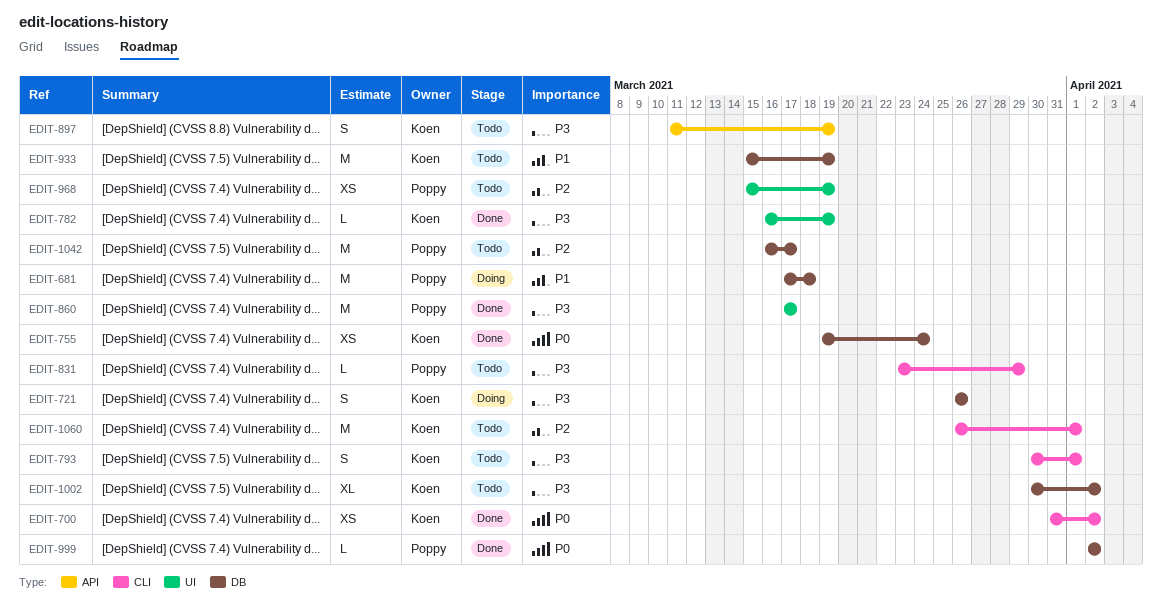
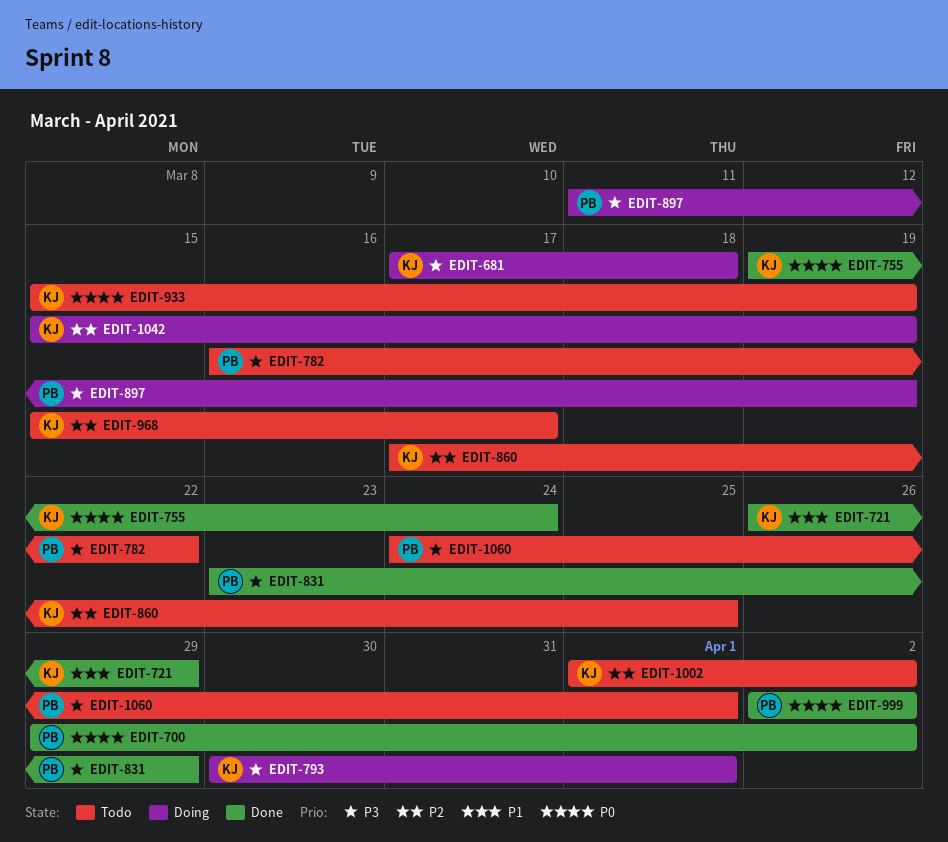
EDIT-681, owner: Poppy -> Koen
EDIT-681, priority: P1 -> P3
EDIT-700, owner: Koen -> Poppy
EDIT-700, start: Mar 31 -> Mar 29
EDIT-721, status: Doing -> Done
EDIT-721, priority: P3 -> P1
EDIT-721, due: Mar 26 -> Mar 29
EDIT-782, status: Done -> Todo
EDIT-782, owner: Koen -> Poppy
EDIT-782, due: Mar 19 -> Mar 22
EDIT-793, status: Todo -> Doing
EDIT-831, status: Todo -> Done
EDIT-860, status: Done -> Todo
EDIT-860, owner: Poppy -> Koen
EDIT-860, priority: P3 -> P2
EDIT-860, due: Mar 17 -> Mar 25
EDIT-897, status: Todo -> Doing
EDIT-897, owner: Koen -> Poppy
EDIT-933, priority: P1 -> P0
EDIT-968, owner: Poppy -> Koen
EDIT-968, due: Mar 19 -> Mar 17
EDIT-1002, priority: P3 -> P2
EDIT-1002, start: Mar 30 -> Apr 1
EDIT-1042, status: Todo -> Doing
EDIT-1042, owner: Poppy -> Koen
EDIT-1042, start: Mar 16 -> Mar 15
EDIT-1042, due: Mar 17 -> Mar 19
EDIT-1060, owner: Koen -> Poppy
EDIT-1060, priority: P2 -> P3
EDIT-1060, start: Mar 26 -> Mar 24

